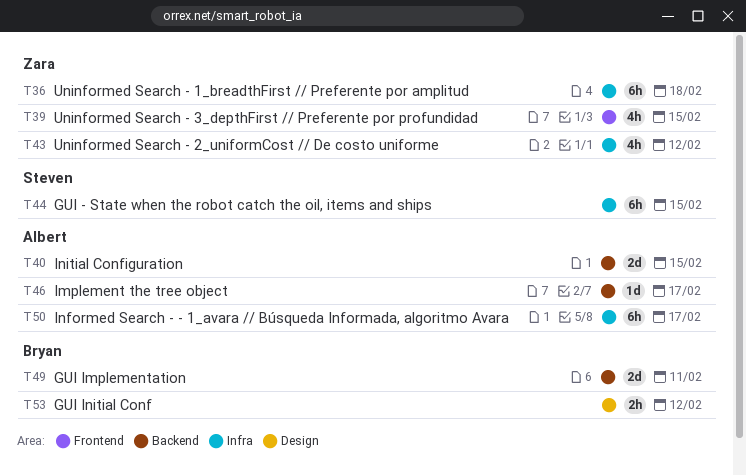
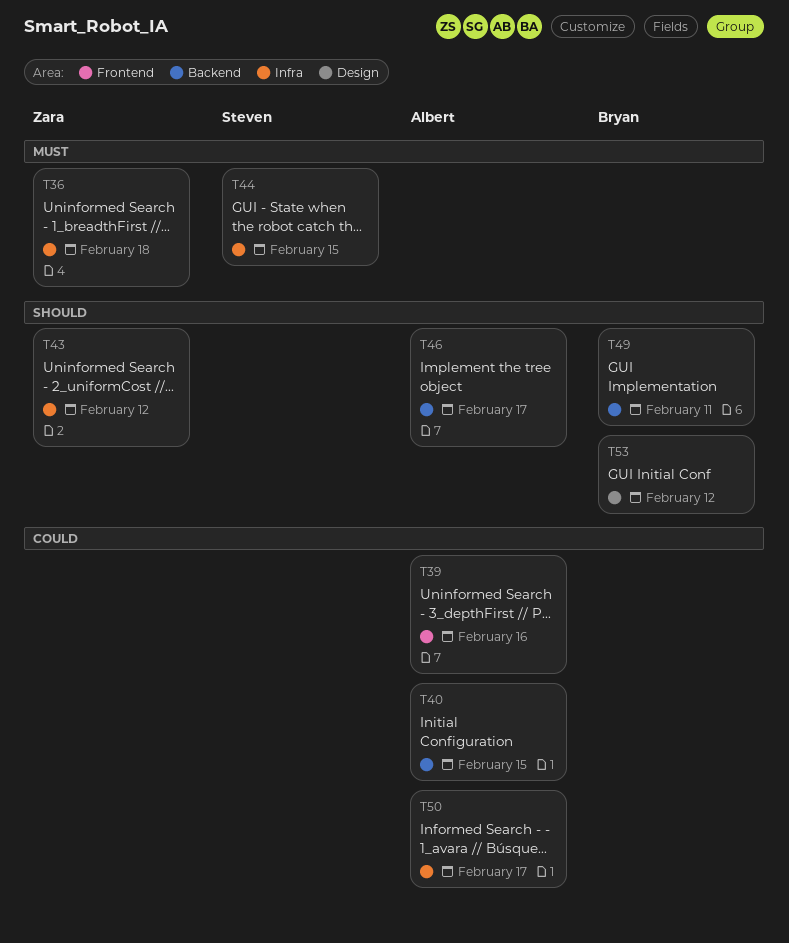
T39, owner: Zara -> Albert
T39, due: Feb 15 -> Feb 16

